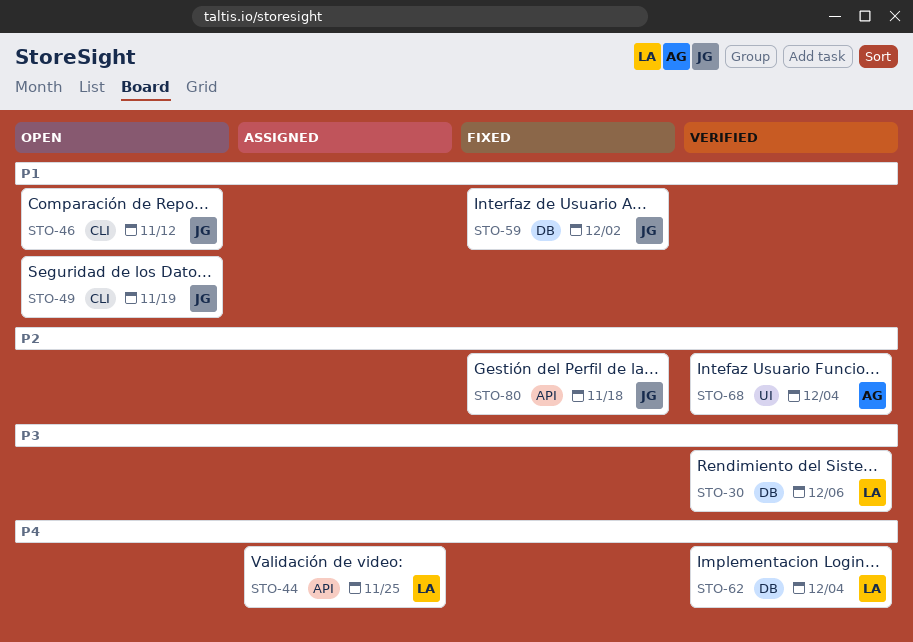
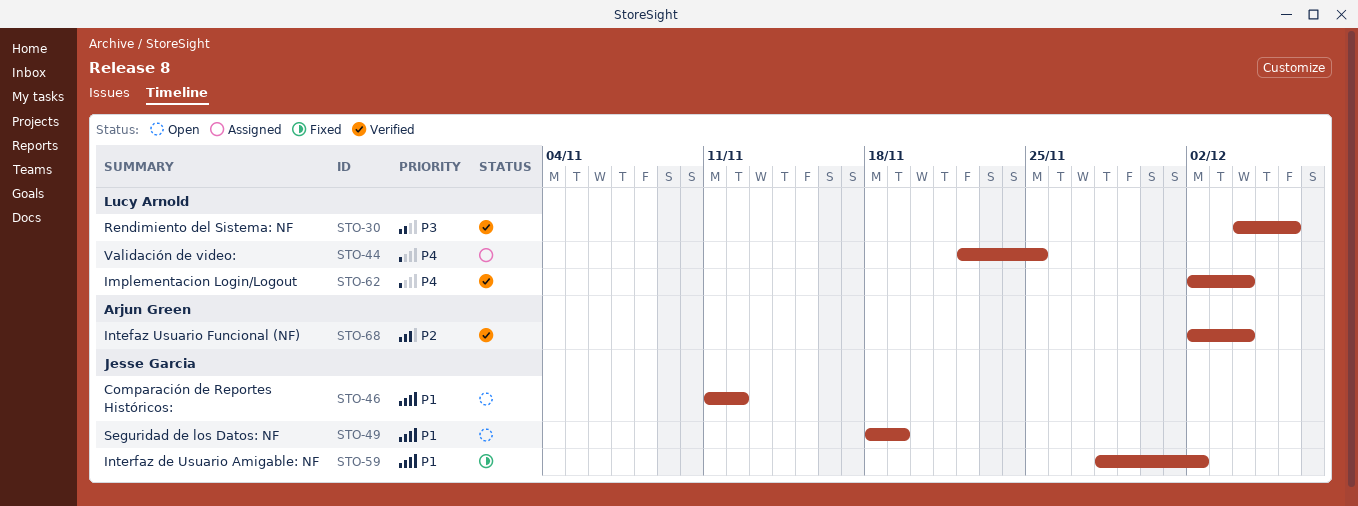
STO-80: present -> none

